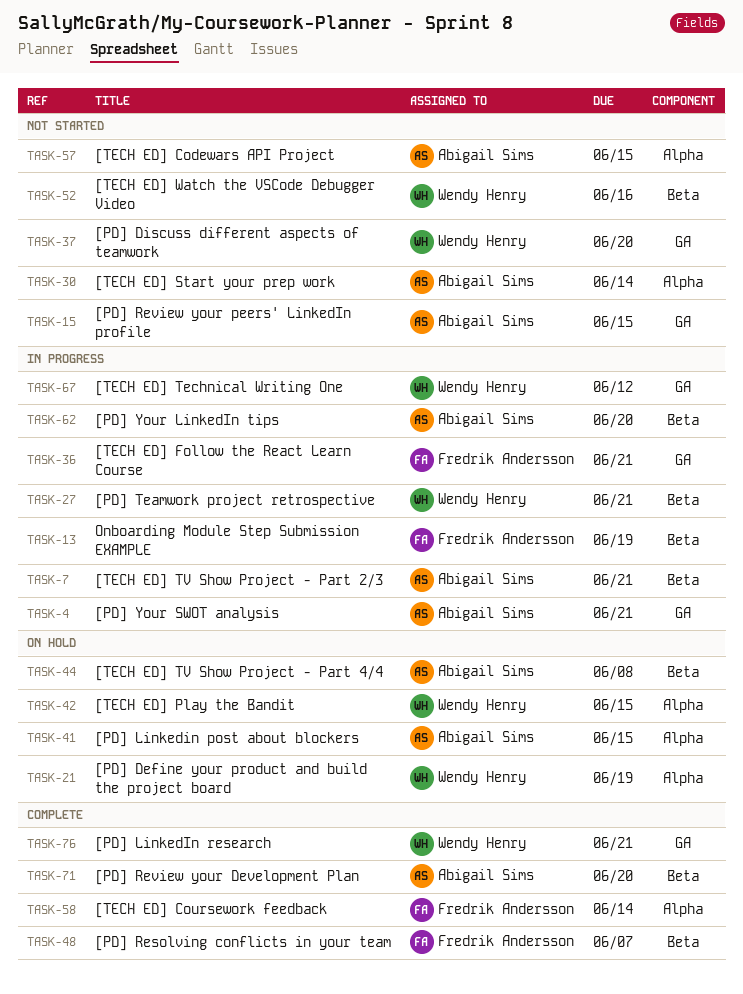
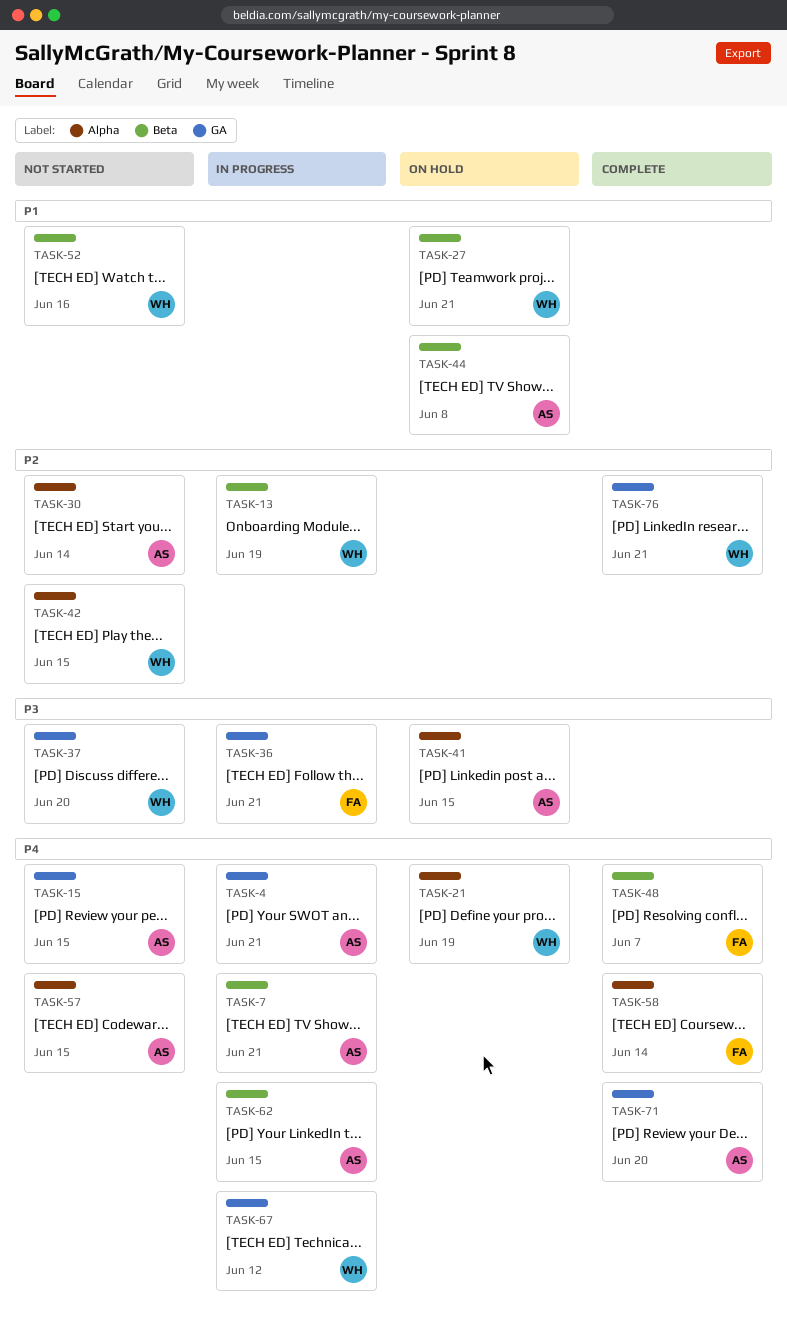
TASK-13, owner: Fredrik Andersson -> Wendy Henry
TASK-27, status: In progress -> On hold
TASK-42, status: On hold -> Not started
TASK-62, due: Jun 20 -> Jun 15
TASK-71, label: Beta -> GA

